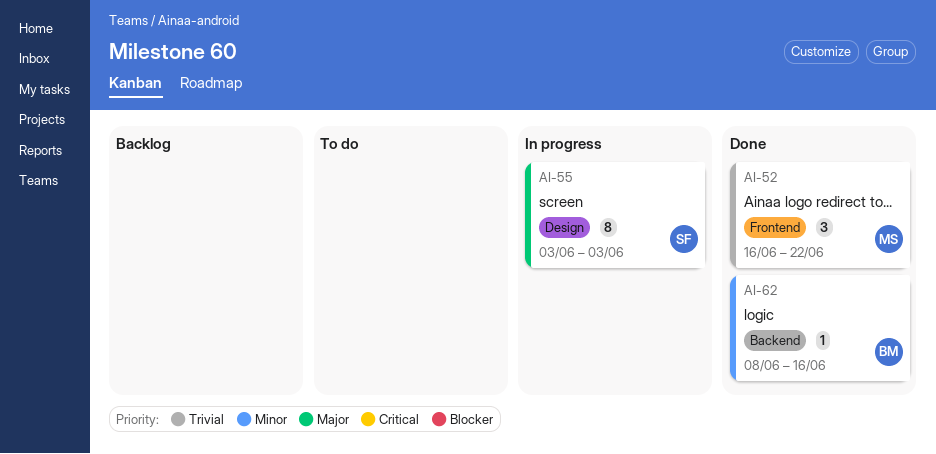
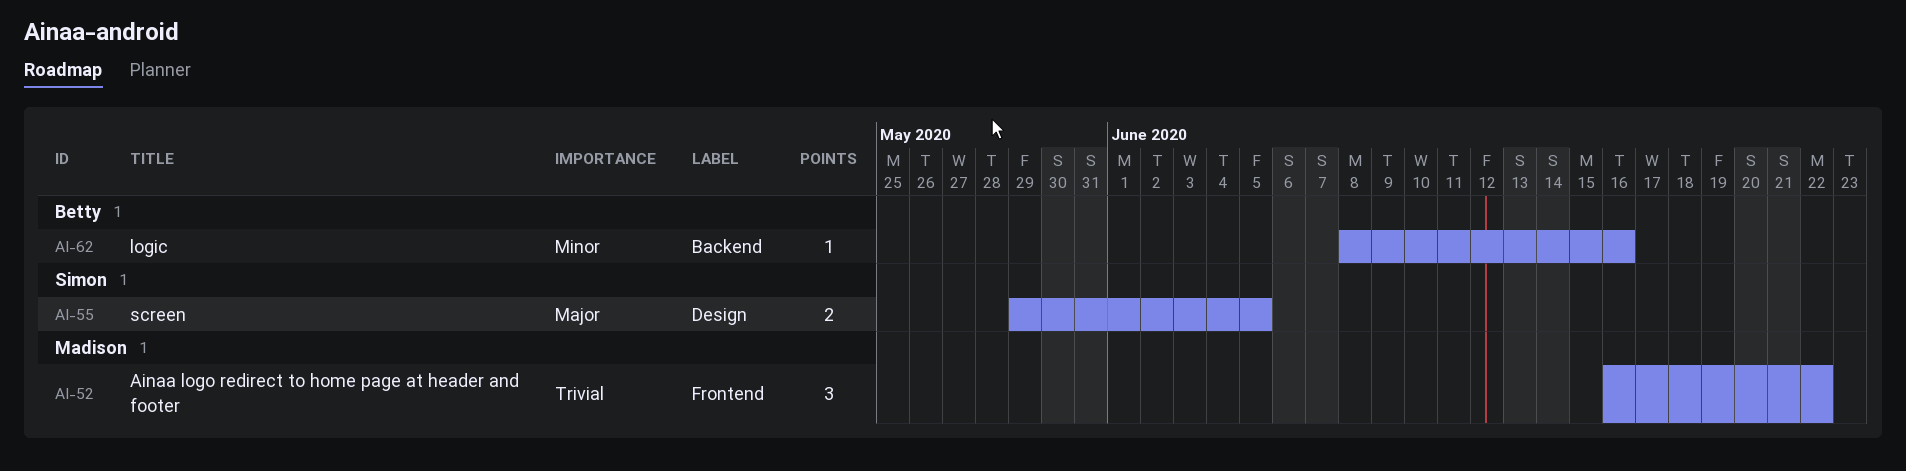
AI-55, estimate: 8 -> 2
AI-55, start: Jun 3 -> May 29
AI-55, due: Jun 3 -> Jun 5

